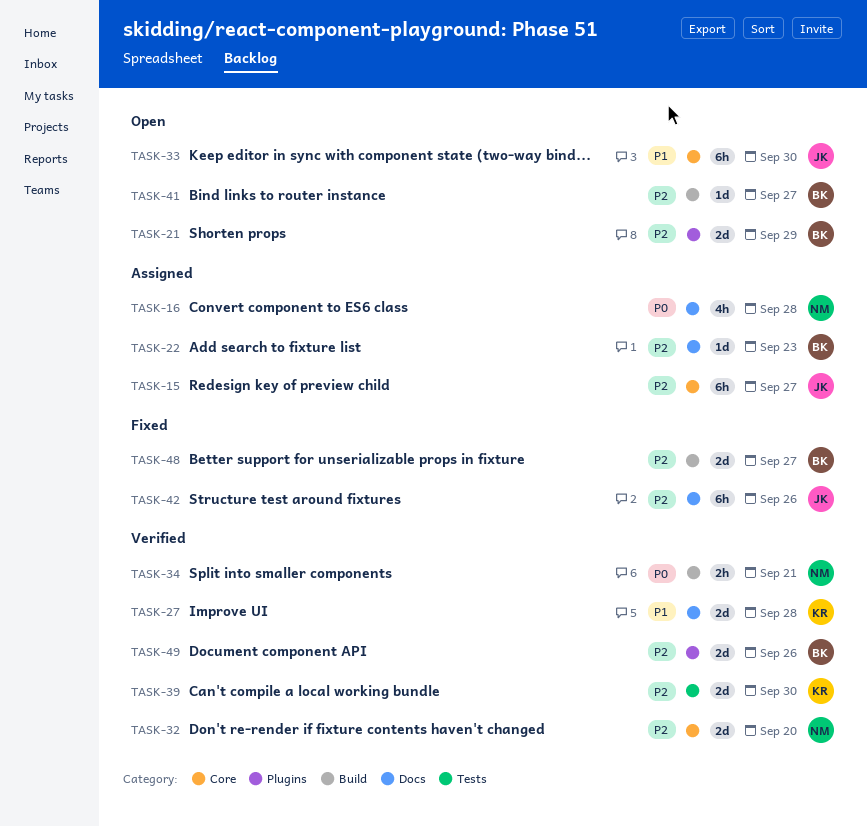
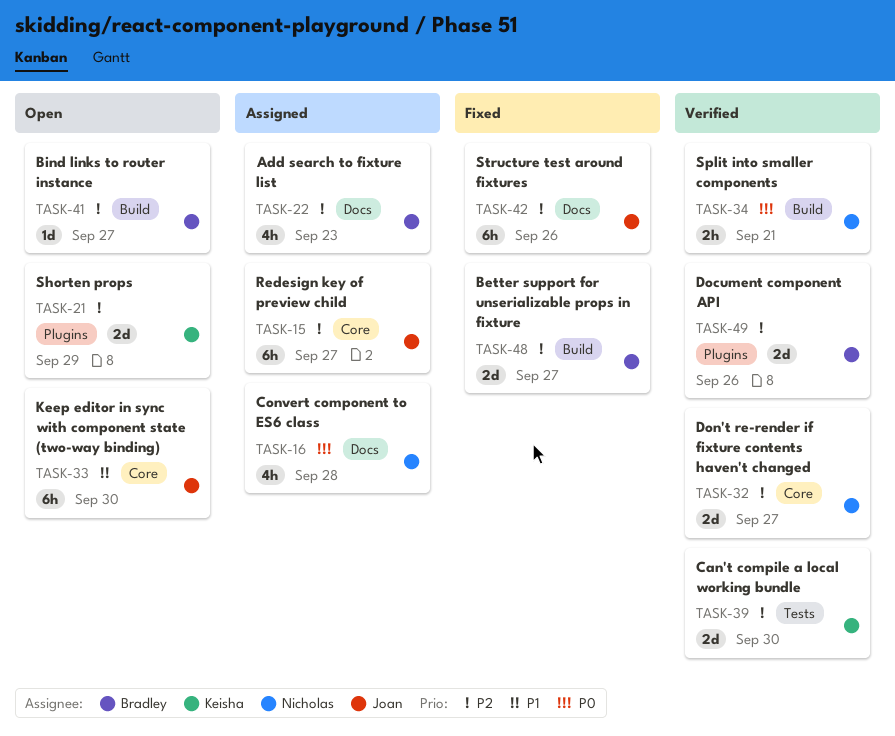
TASK-21, owner: Bradley -> Keisha
TASK-22, estimate: 1d -> 4h
TASK-27: present -> none
TASK-32, due: Sep 20 -> Sep 27

